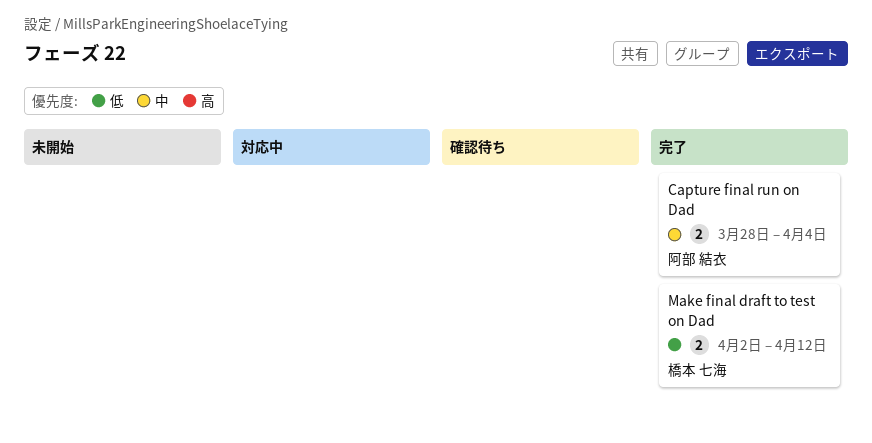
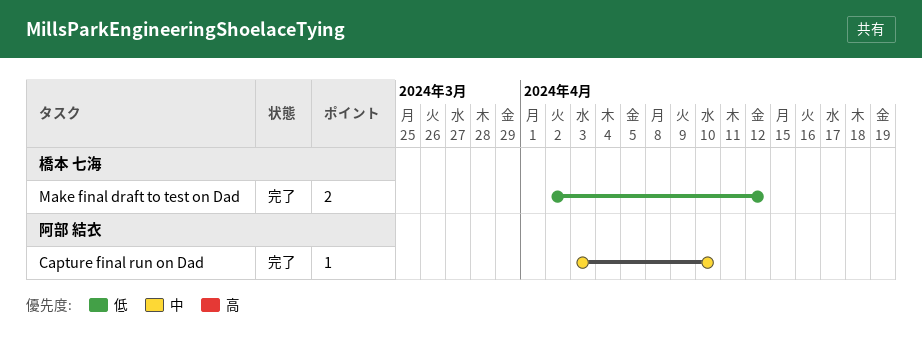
Capture final run on Dad, estimate: 2 -> 1
Capture final run on Dad, start: Mar 28 -> Apr 3
Capture final run on Dad, due: Apr 4 -> Apr 10

